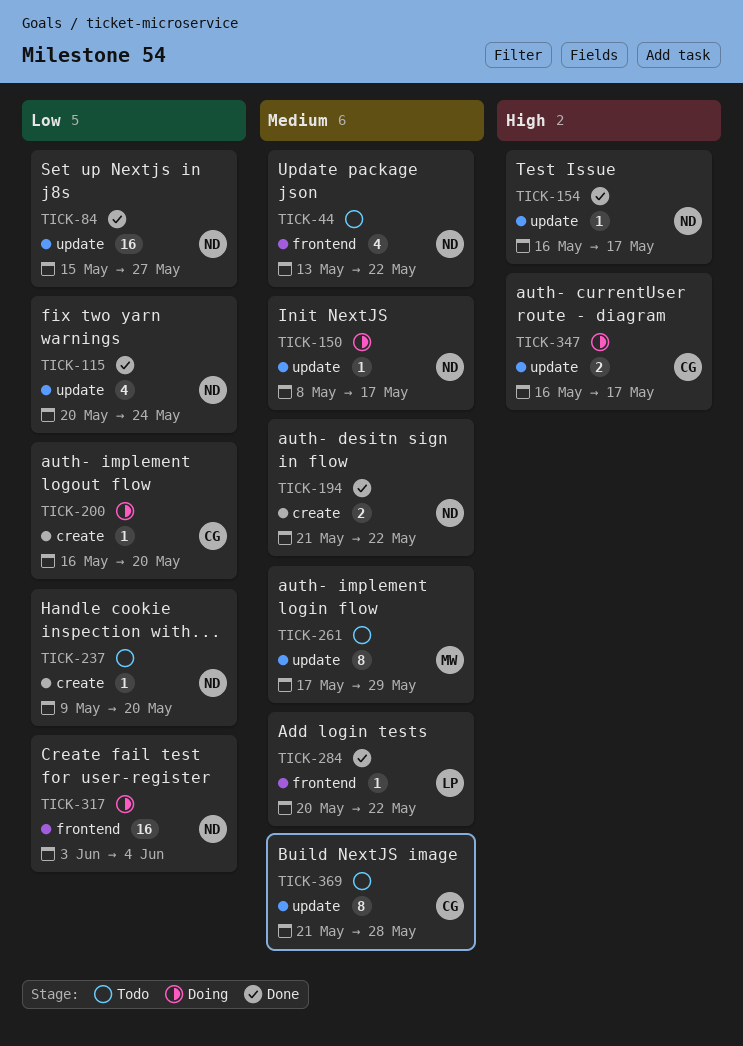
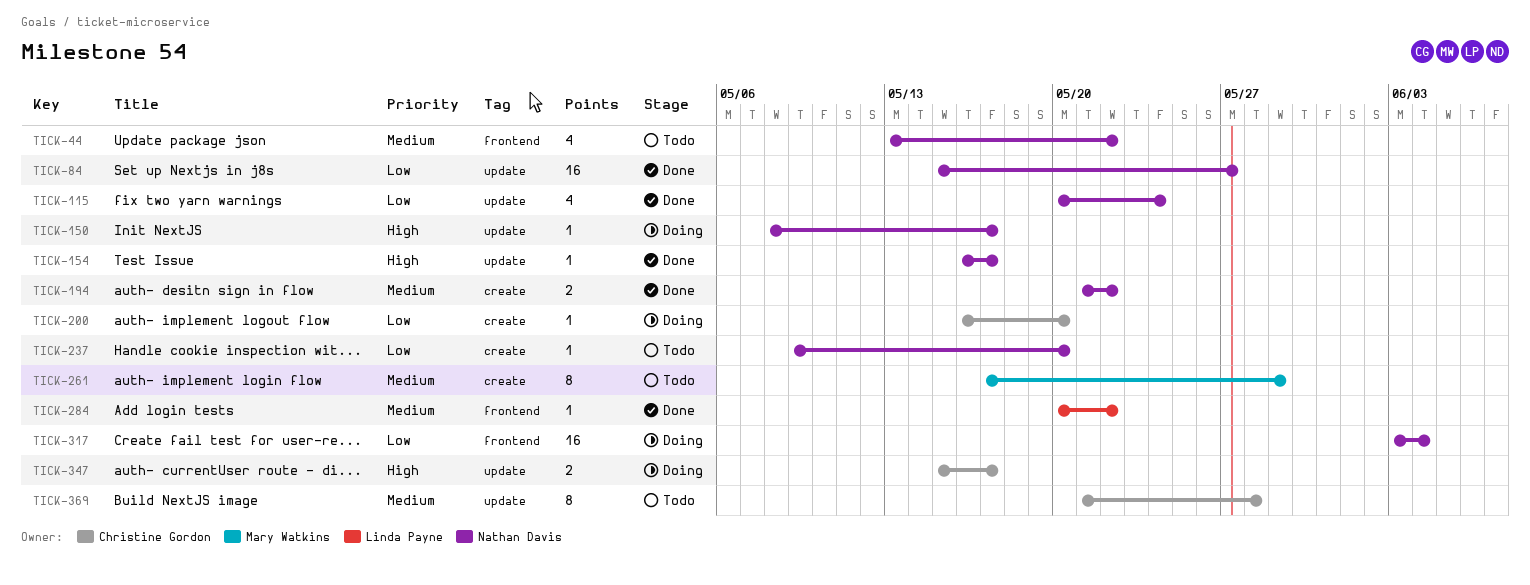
TICK-150, priority: Medium -> High
TICK-261, label: update -> create
TICK-347, start: May 16 -> May 15

